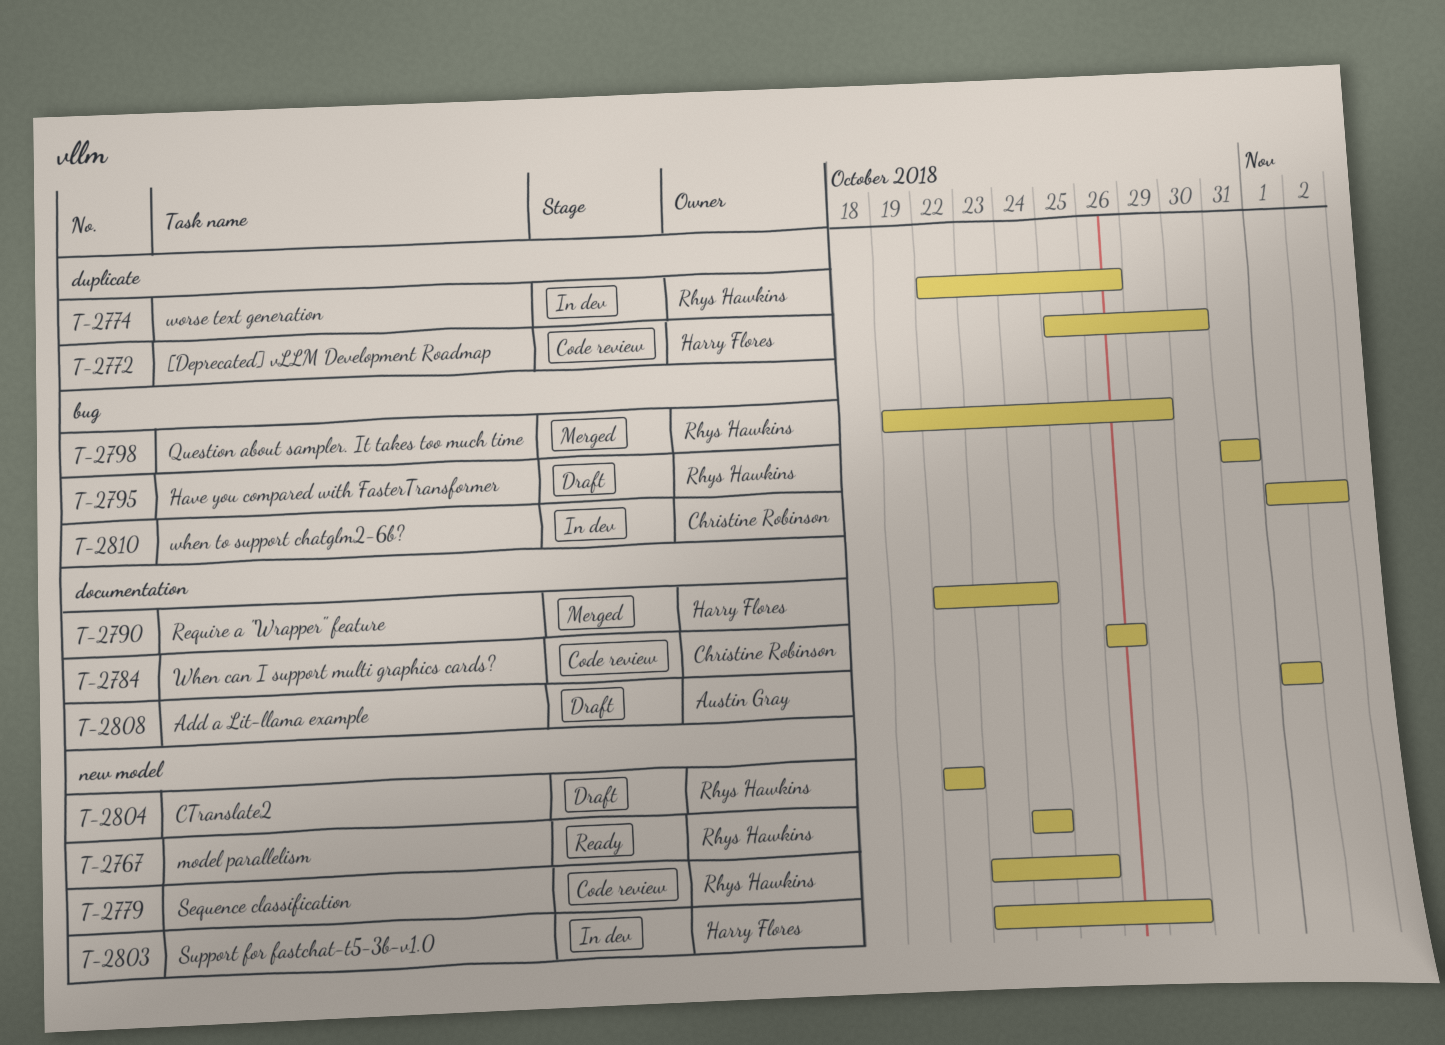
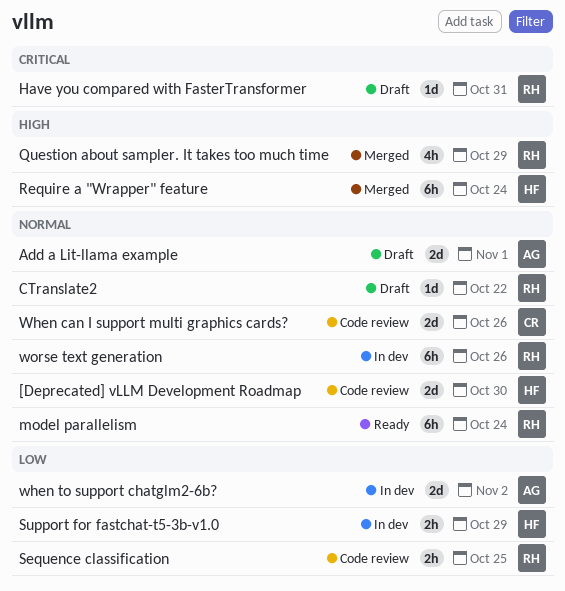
when to support chatglm2-6b?, owner: Christine Robinson -> Austin Gray

